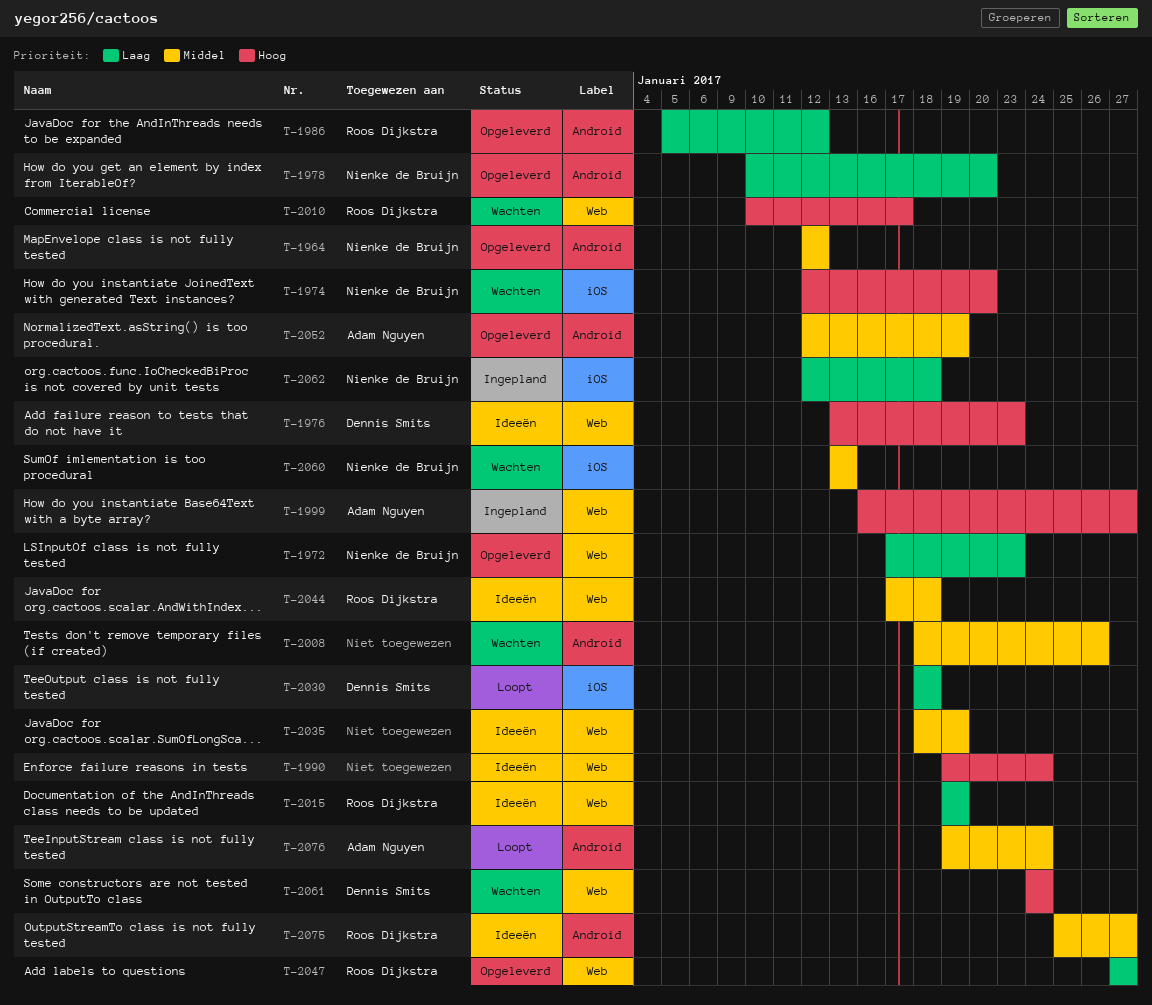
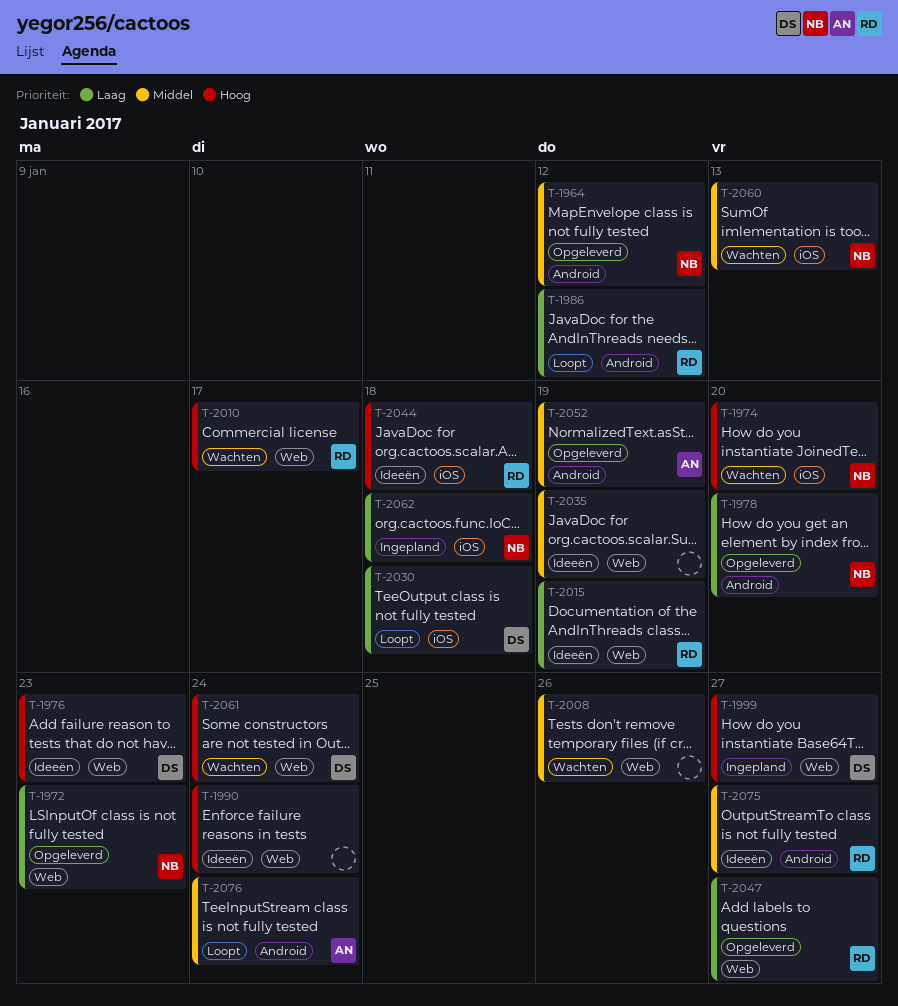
T-1986, status: Opgeleverd -> Loopt
T-1999, owner: Adam Nguyen -> Dennis Smits
T-2008, label: Android -> Web
T-2044, priority: Middel -> Hoog
T-2044, label: Web -> iOS

